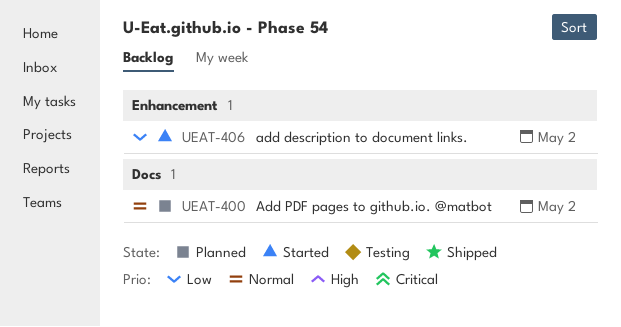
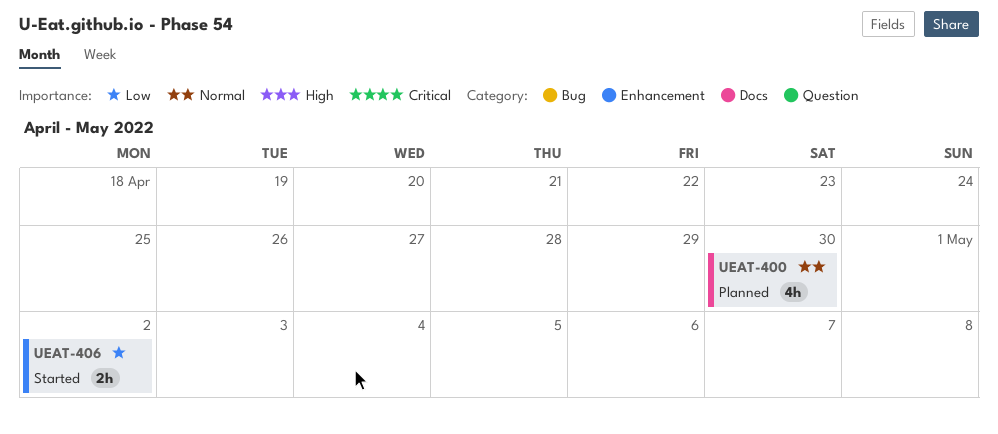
UEAT-400, due: May 2 -> Apr 30

